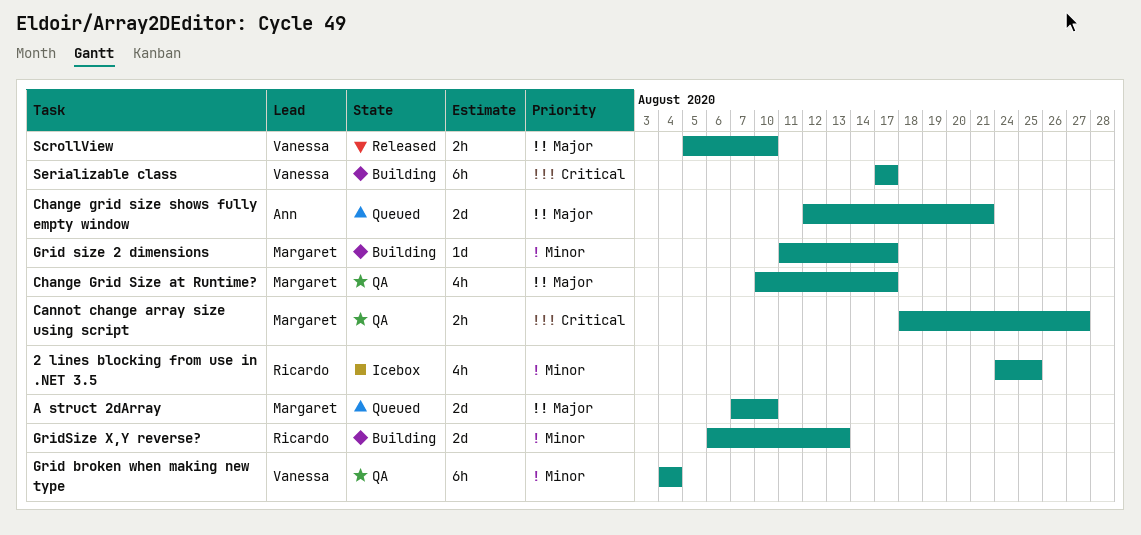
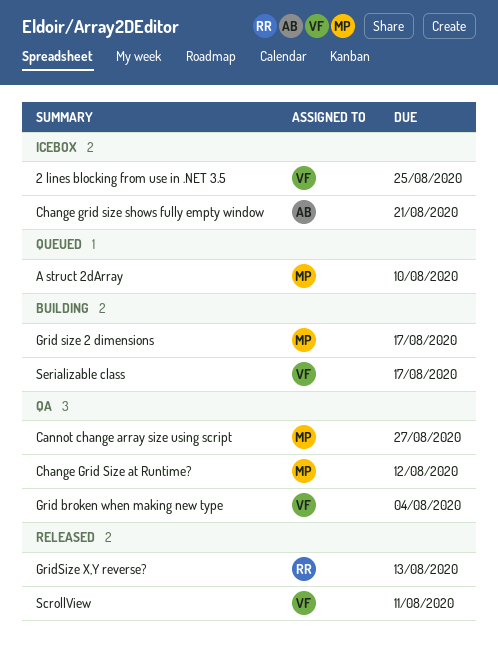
2 lines blocking from use in .NET 3.5, owner: Ricardo -> Vanessa
Change Grid Size at Runtime?, due: Aug 17 -> Aug 12
Change grid size shows fully empty window, status: Queued -> Icebox
GridSize X,Y reverse?, status: Building -> Released
ScrollView, due: Aug 10 -> Aug 11

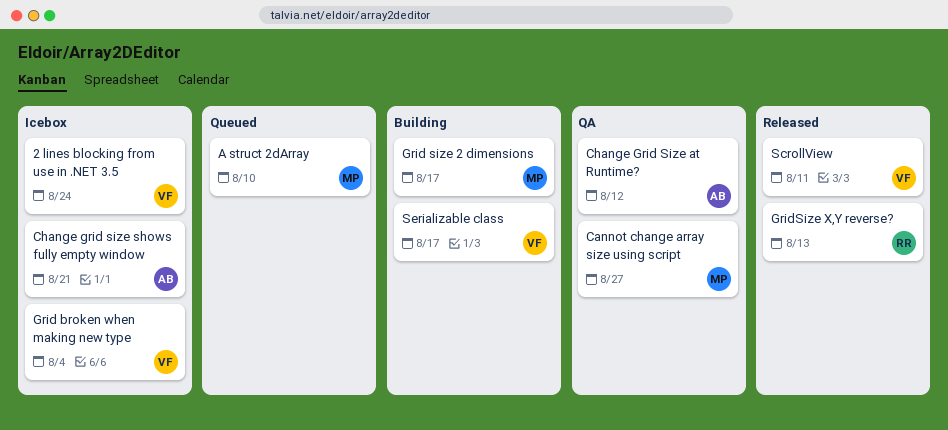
2 lines blocking from use in .NET 3.5, due: Aug 25 -> Aug 24
Change Grid Size at Runtime?, owner: MP -> AB
Grid broken when making new type, status: QA -> Icebox

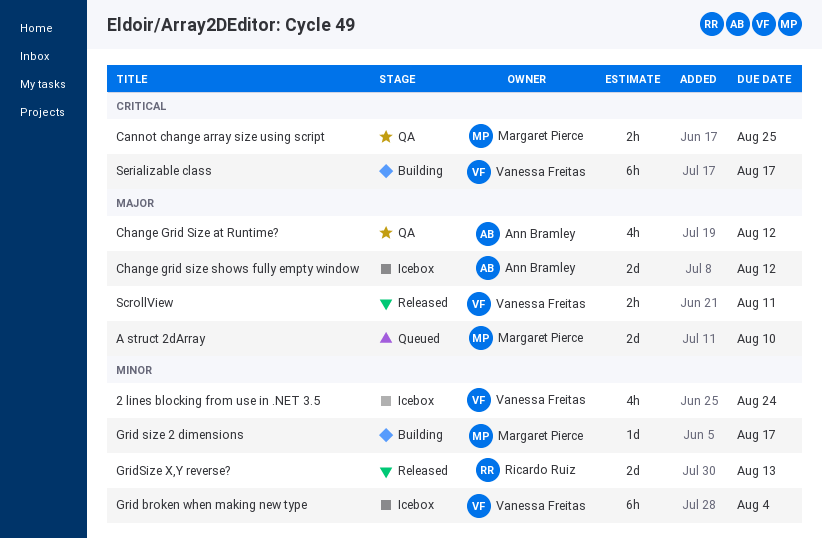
Cannot change array size using script, due: Aug 27 -> Aug 25
Change grid size shows fully empty window, due: Aug 21 -> Aug 12

